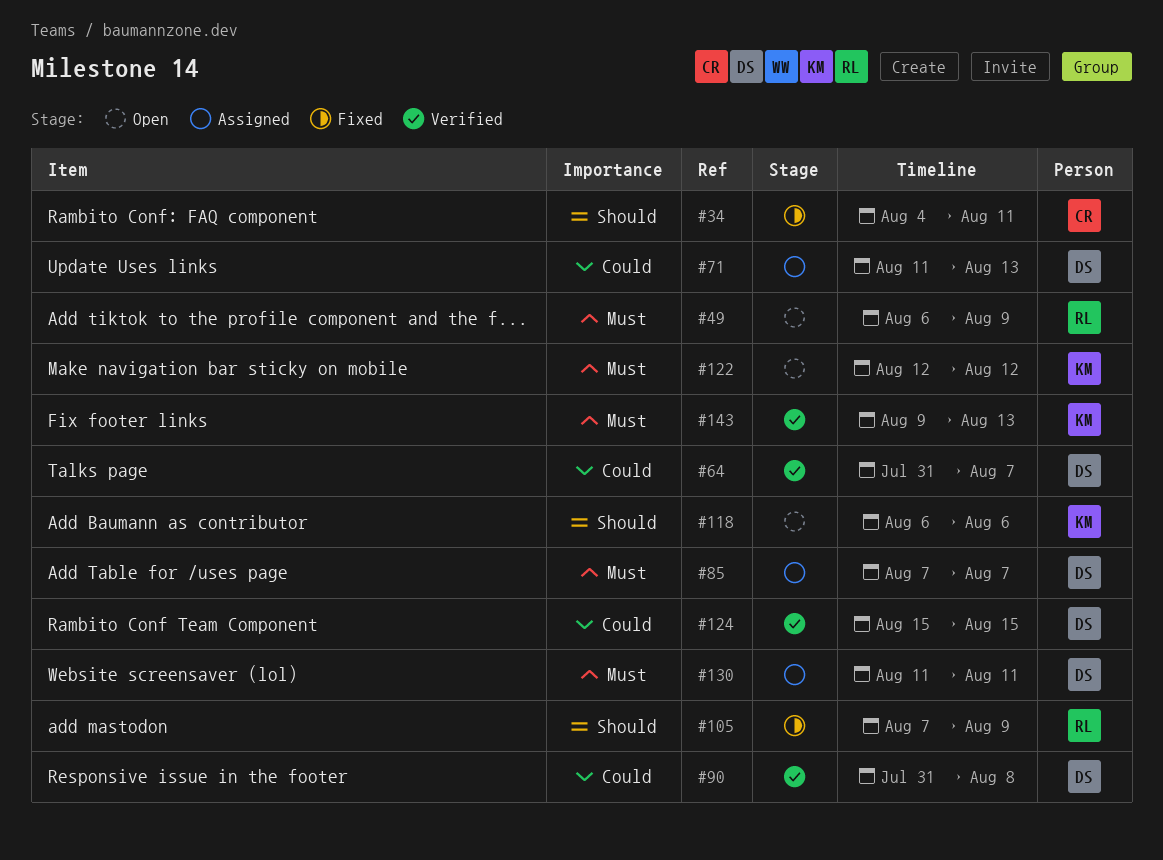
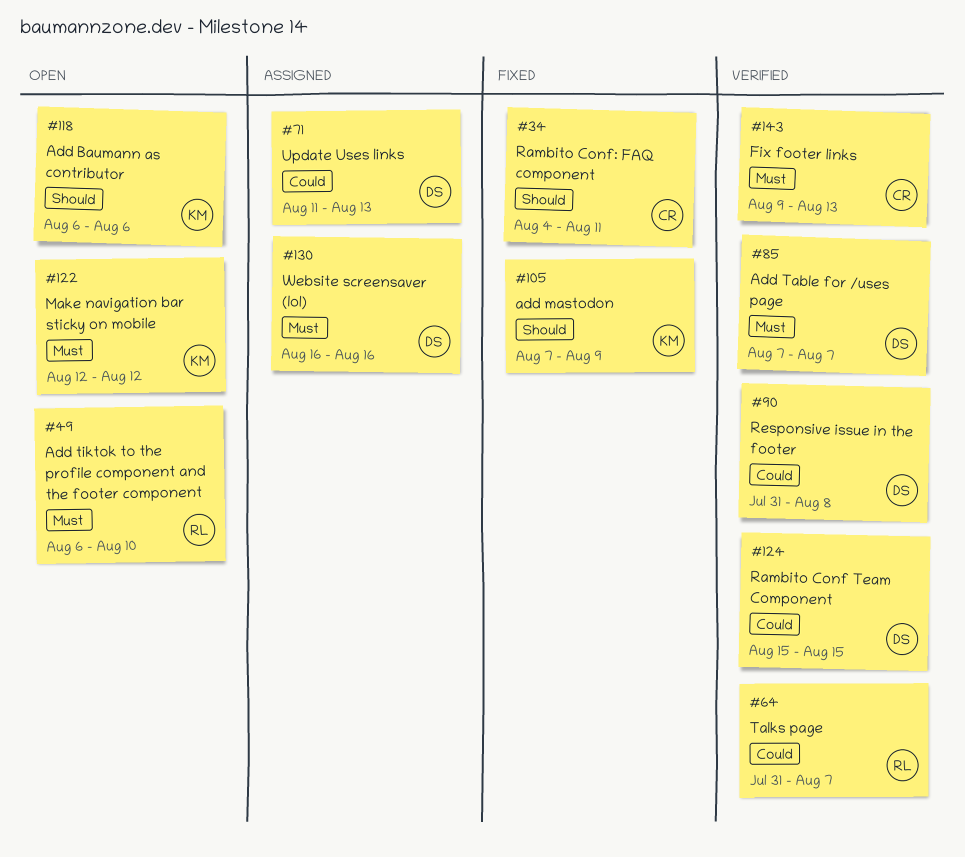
#49, due: Aug 9 -> Aug 10
#64, owner: DS -> RL
#85, status: Assigned -> Verified
#105, owner: RL -> KM
#130, start: Aug 11 -> Aug 16
#130, due: Aug 11 -> Aug 16
#143, owner: KM -> CR

